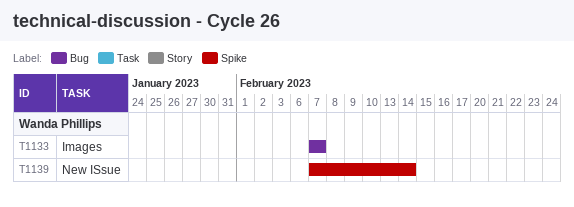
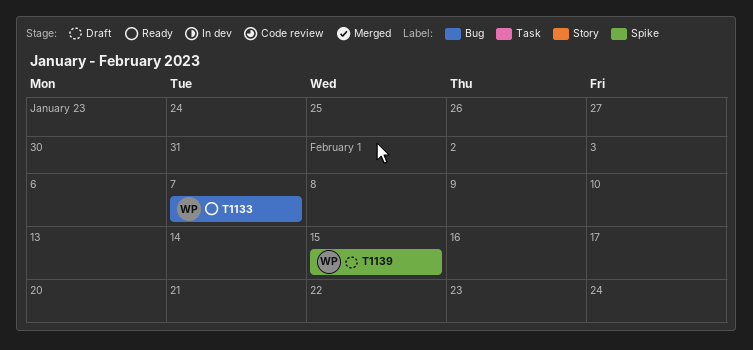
T1139, start: Feb 7 -> Feb 15
T1139, due: Feb 14 -> Feb 15

